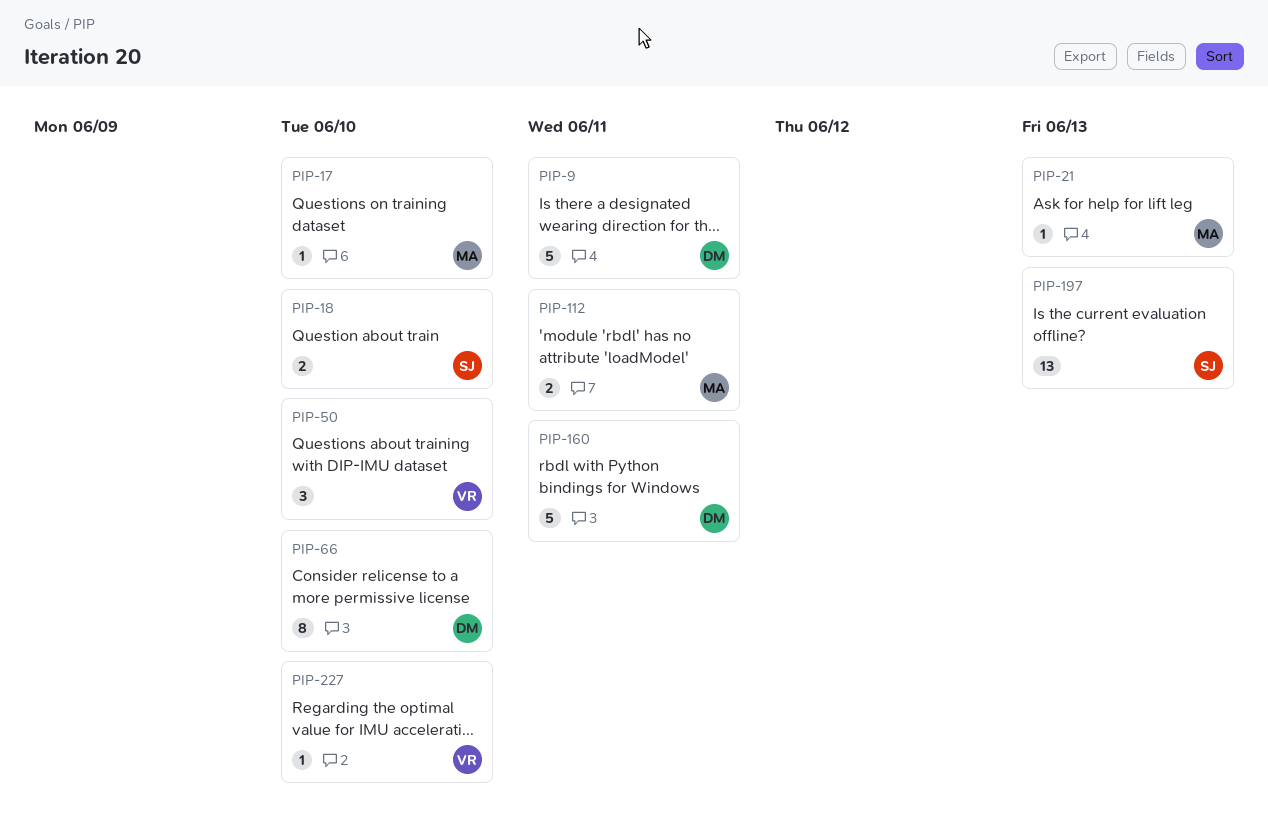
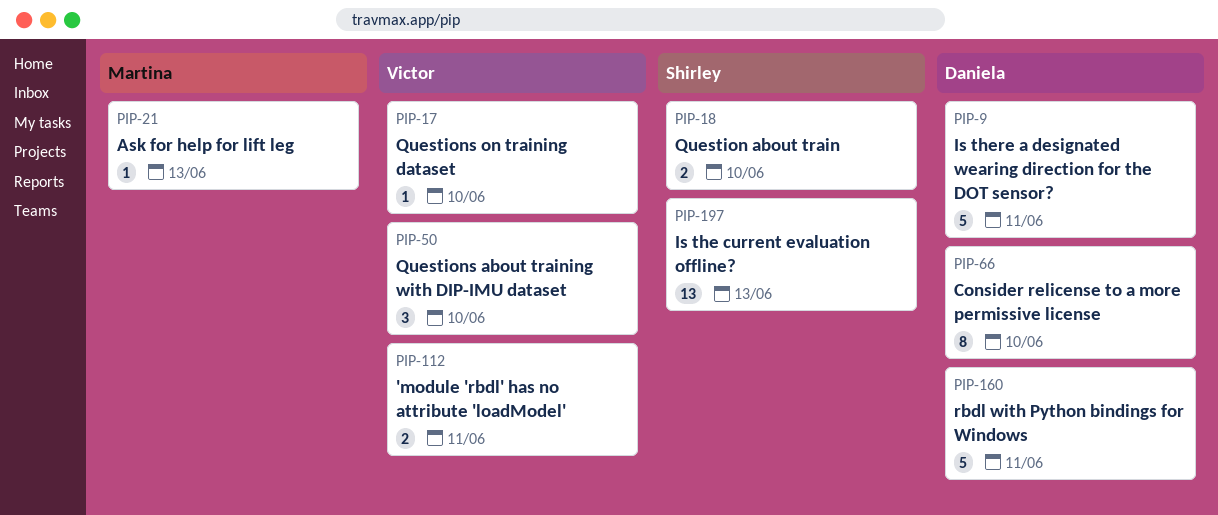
PIP-17, owner: Martina -> Victor
PIP-112, owner: Martina -> Victor
PIP-227: present -> none

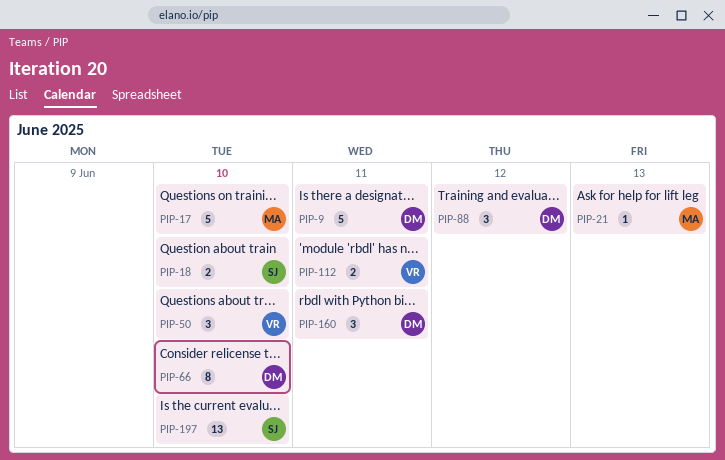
PIP-17, owner: Victor -> Martina
PIP-17, estimate: 1 -> 5
PIP-88: none -> present
PIP-160, estimate: 5 -> 3
PIP-197, due: Jun 13 -> Jun 10

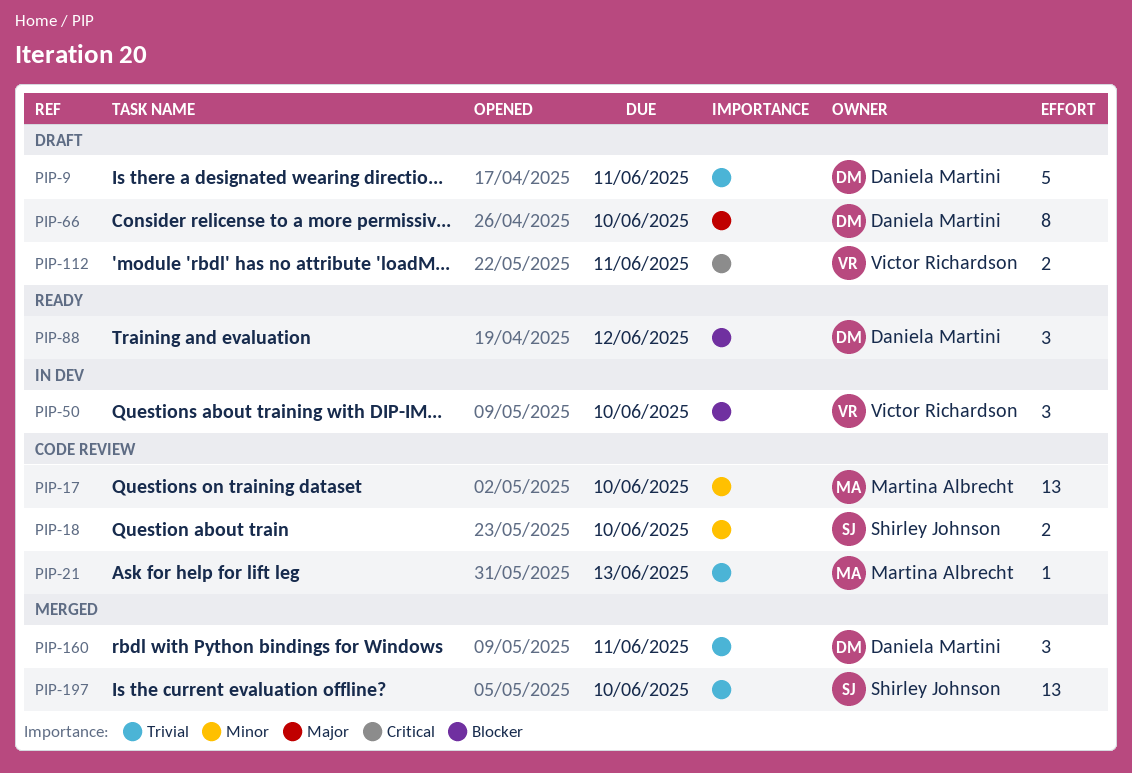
PIP-17, estimate: 5 -> 13

